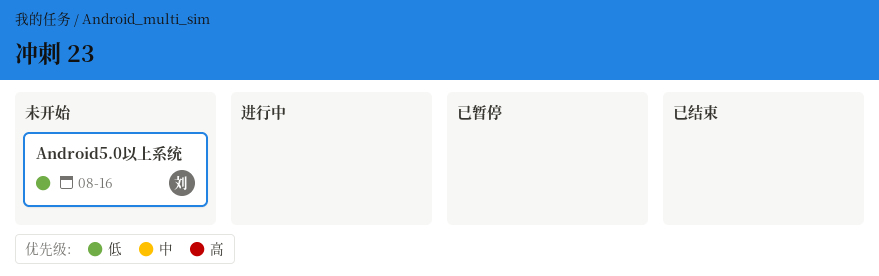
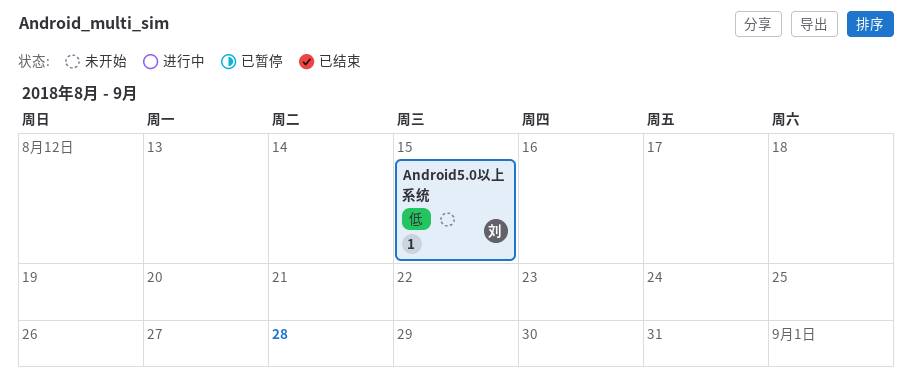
Android5.0以上系统, due: Aug 16 -> Aug 15

